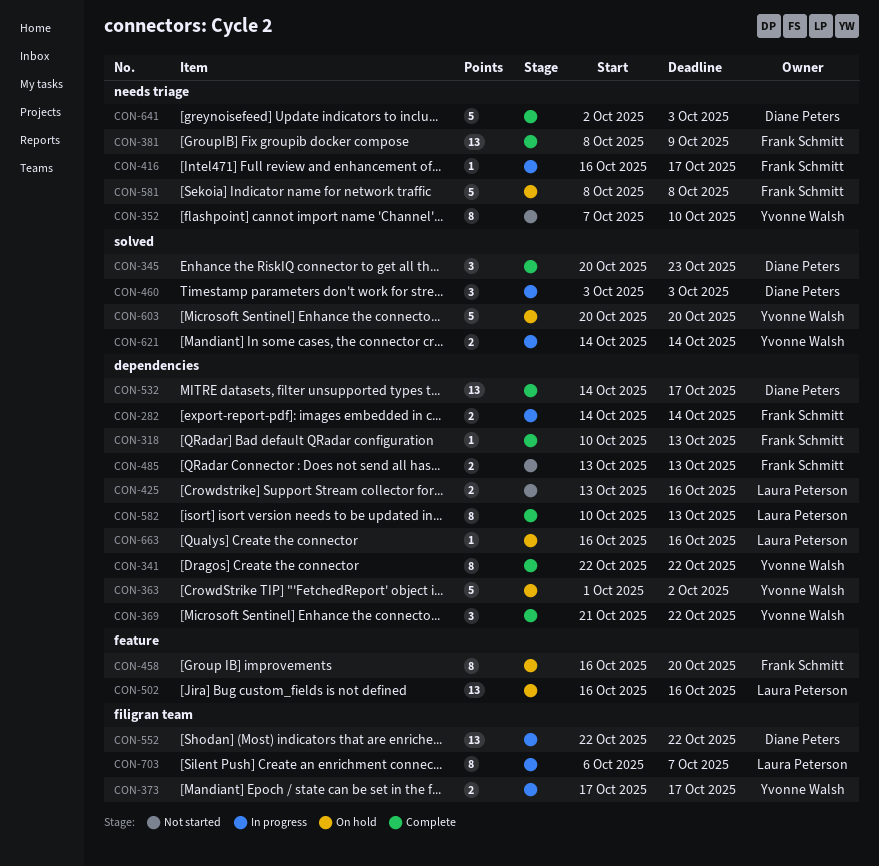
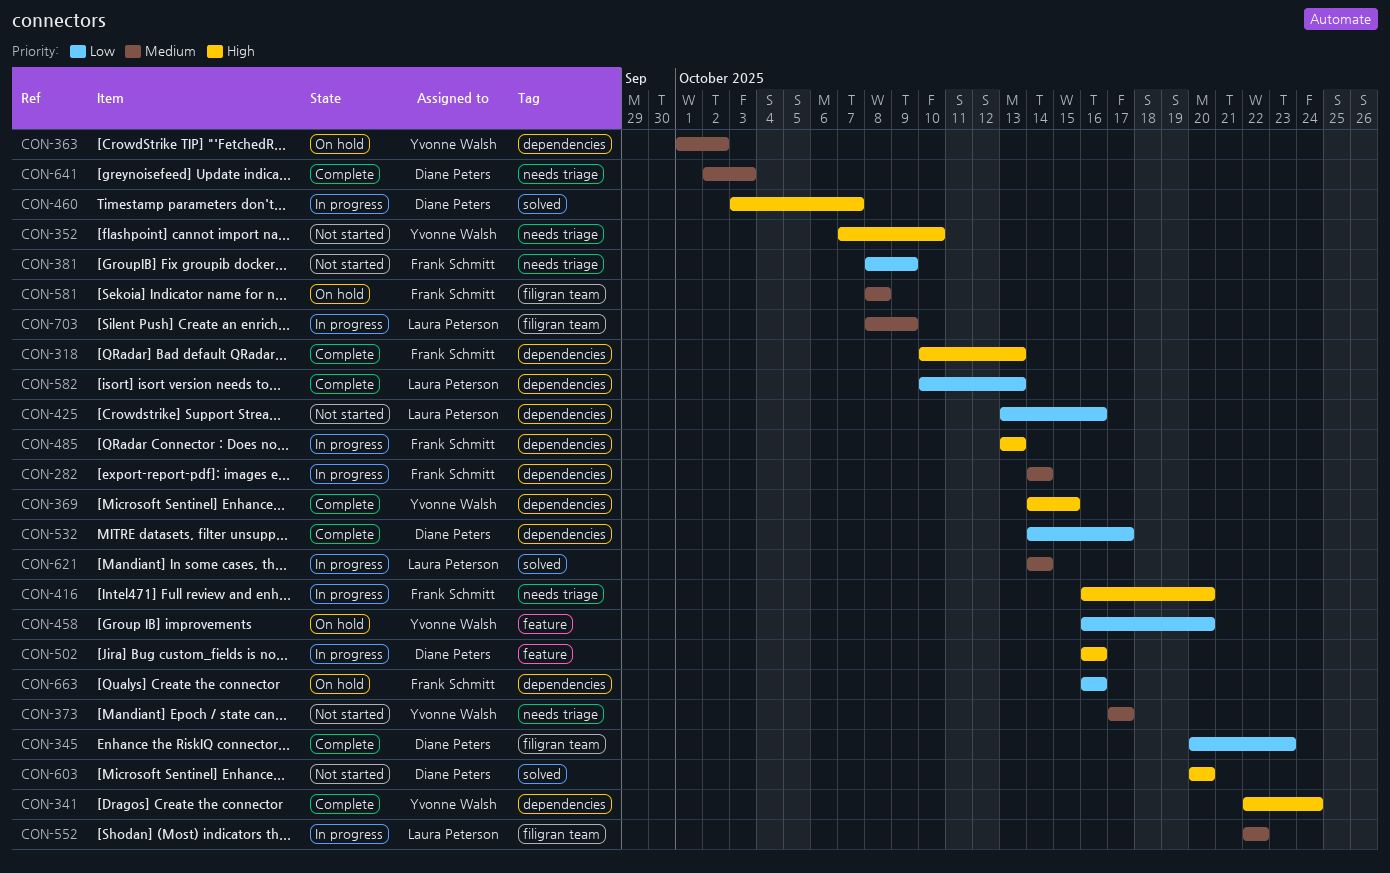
CON-341, due: Oct 22 -> Oct 24
CON-345, label: solved -> filigran team
CON-369, start: Oct 21 -> Oct 14
CON-369, due: Oct 22 -> Oct 15
CON-373, status: In progress -> Not started
CON-373, label: filigran team -> needs triage
CON-381, status: Complete -> Not started
CON-416, due: Oct 17 -> Oct 20
CON-458, owner: Frank Schmitt -> Yvonne Walsh
CON-460, due: Oct 3 -> Oct 7
CON-485, status: Not started -> In progress
CON-502, status: On hold -> In progress
CON-502, owner: Laura Peterson -> Diane Peters
CON-552, owner: Diane Peters -> Laura Peterson
CON-581, label: needs triage -> filigran team
CON-603, status: On hold -> Not started
CON-603, owner: Yvonne Walsh -> Diane Peters
CON-621, owner: Yvonne Walsh -> Laura Peterson
CON-663, owner: Laura Peterson -> Frank Schmitt
CON-703, start: Oct 6 -> Oct 8
CON-703, due: Oct 7 -> Oct 9

